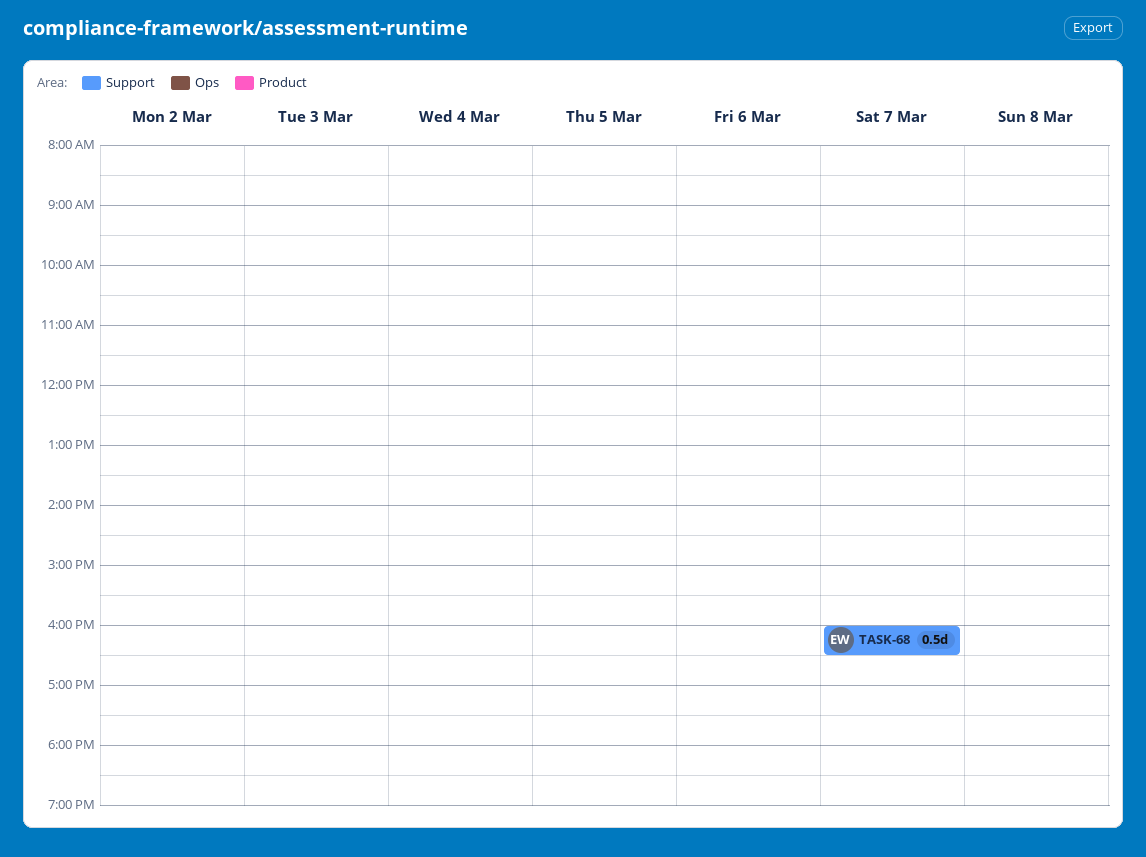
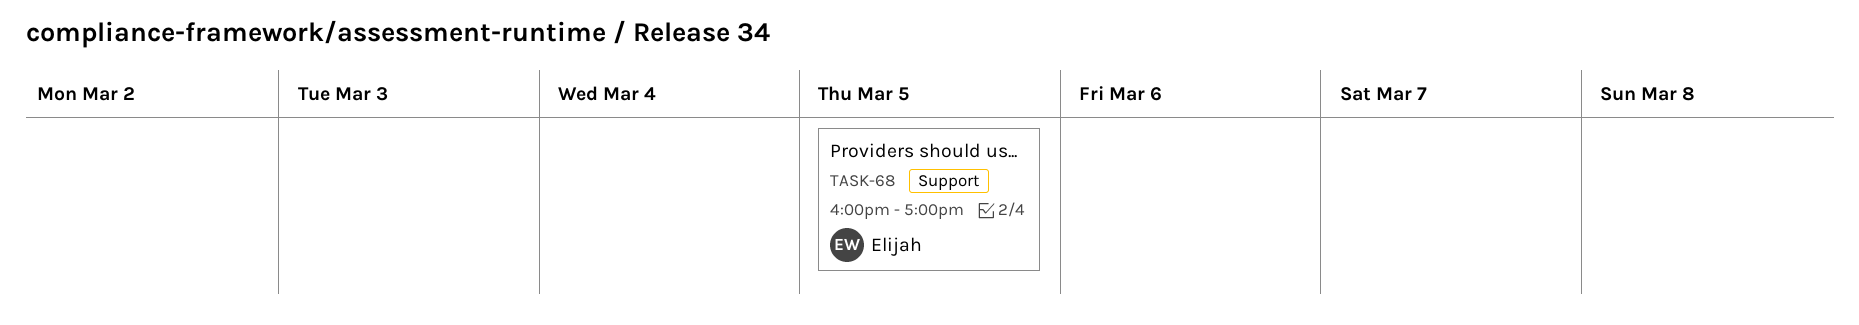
TASK-68, day: Mar 7 -> Mar 5
TASK-68, ends: 16:30 -> 17:00

